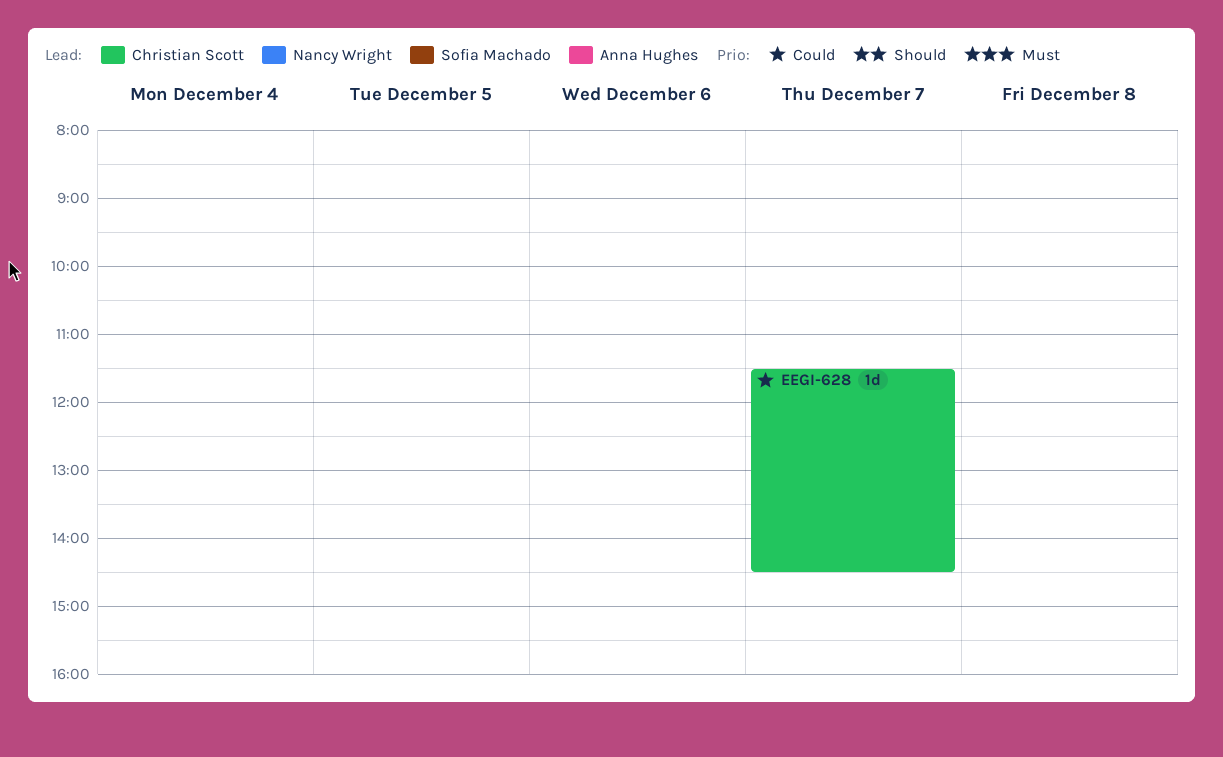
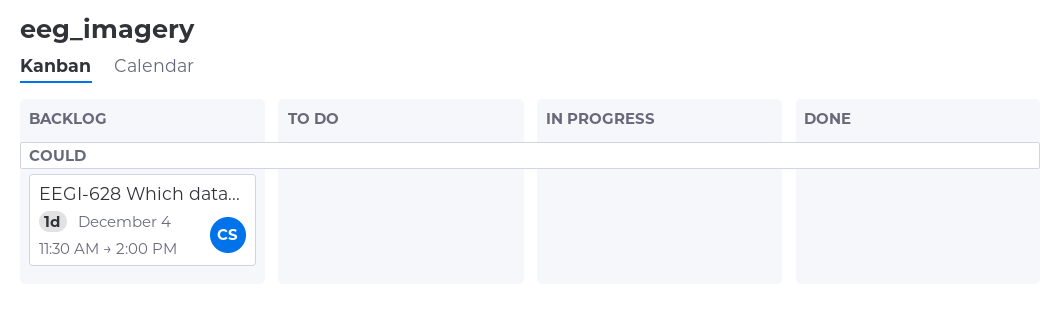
EEGI-628, day: Dec 7 -> Dec 4
EEGI-628, ends: 14:30 -> 14:00

